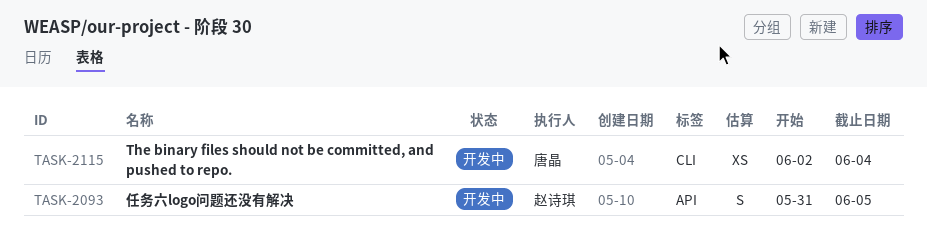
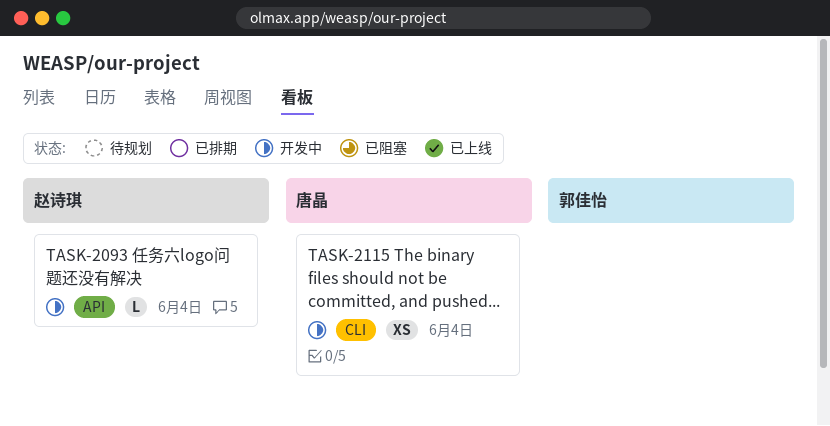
TASK-2093, estimate: S -> L
TASK-2093, due: Jun 5 -> Jun 4

